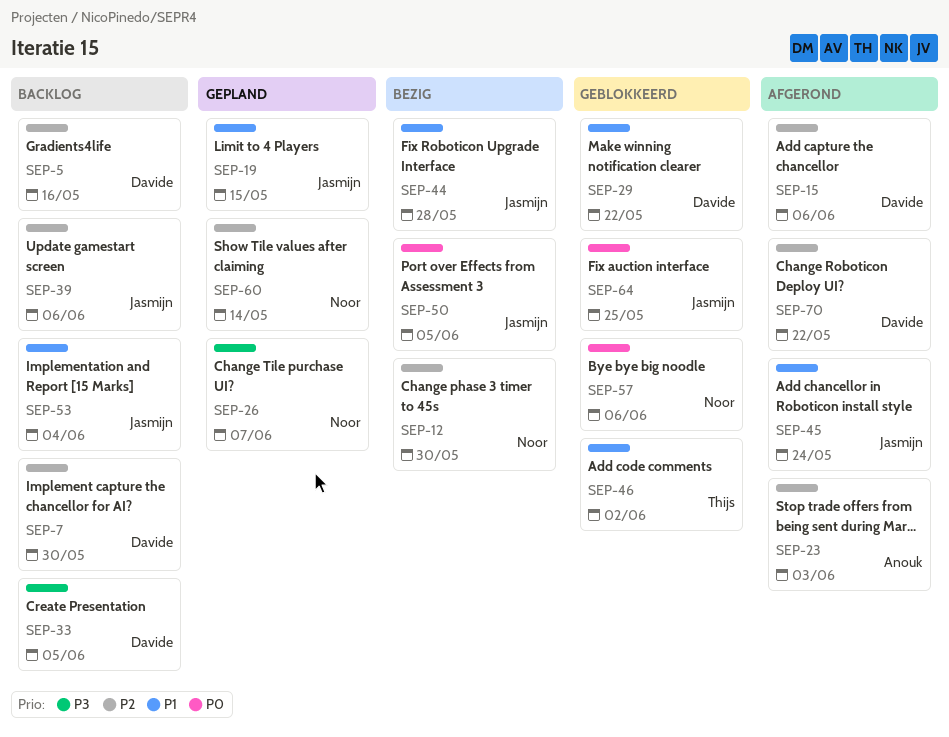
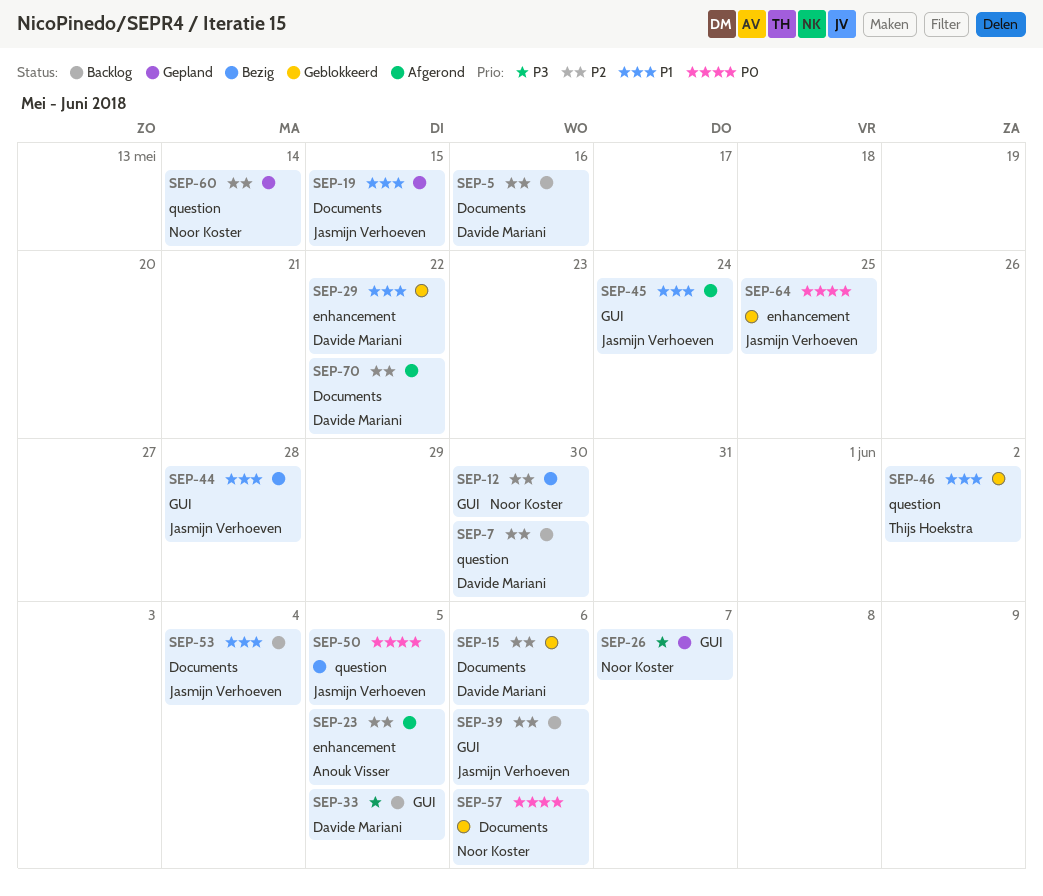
SEP-15, status: Afgerond -> Geblokkeerd
SEP-23, due: Jun 3 -> Jun 5

